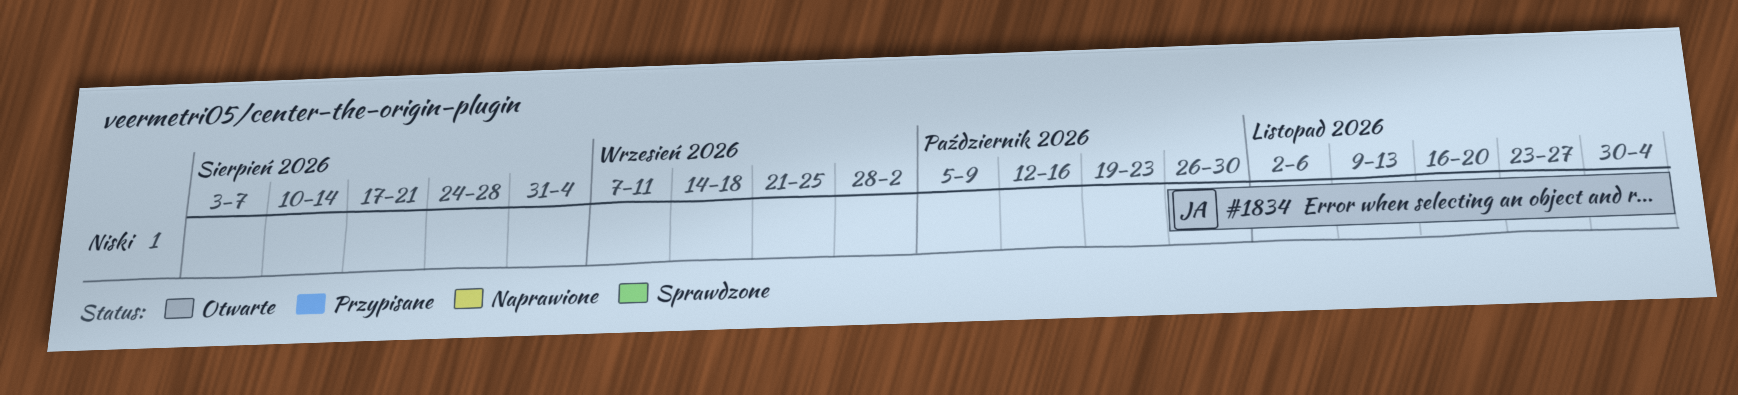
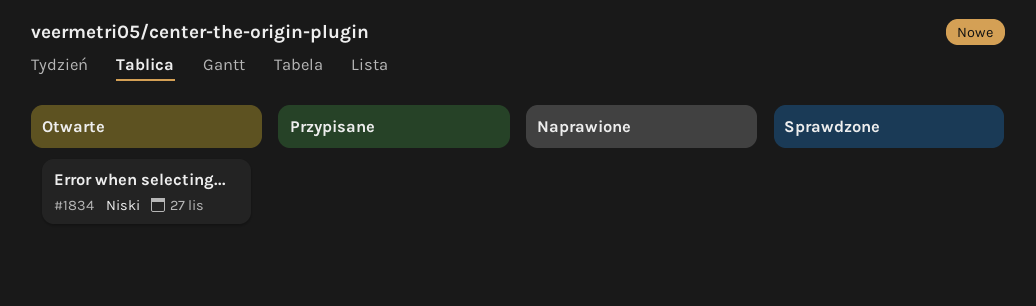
#1834, due: Dec 4 -> Nov 27

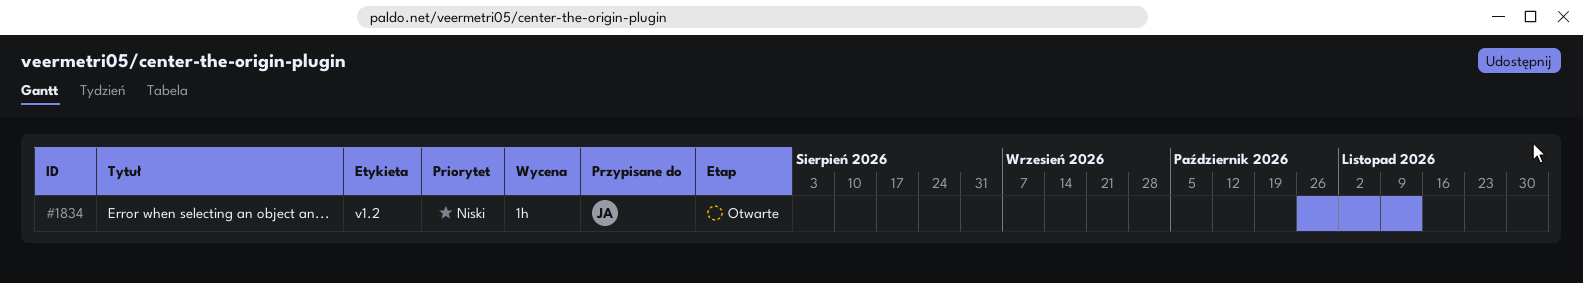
#1834, due: Nov 27 -> Nov 13

